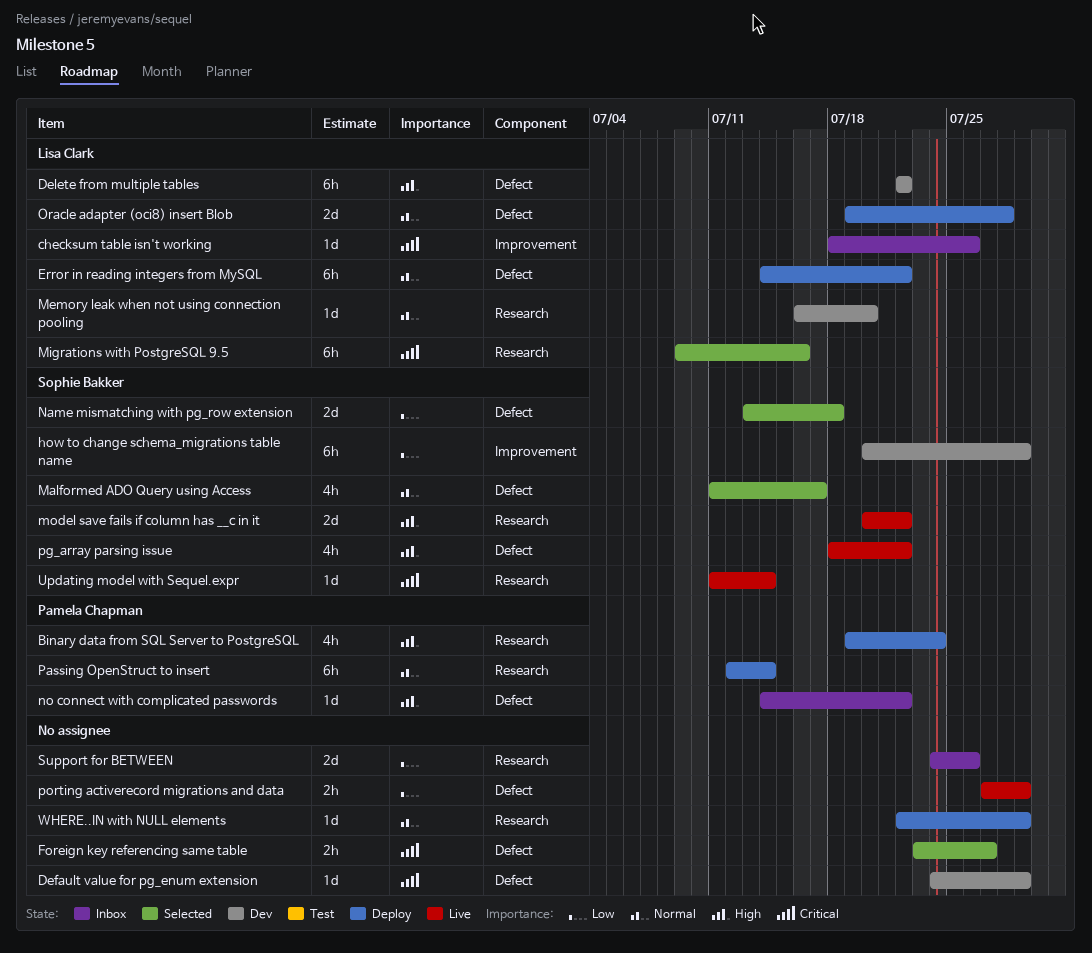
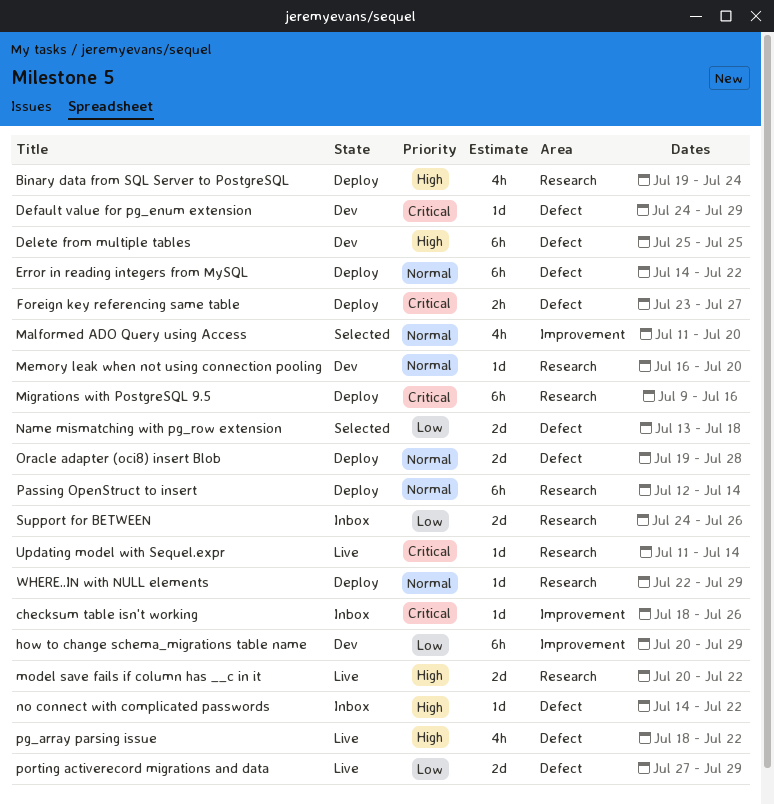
Delete from multiple tables, start: Jul 22 -> Jul 25
Delete from multiple tables, due: Jul 22 -> Jul 25
Foreign key referencing same table, status: Selected -> Deploy
Malformed ADO Query using Access, label: Defect -> Improvement
Malformed ADO Query using Access, due: Jul 17 -> Jul 20
Migrations with PostgreSQL 9.5, status: Selected -> Deploy
porting activerecord migrations and data, estimate: 2h -> 2d

